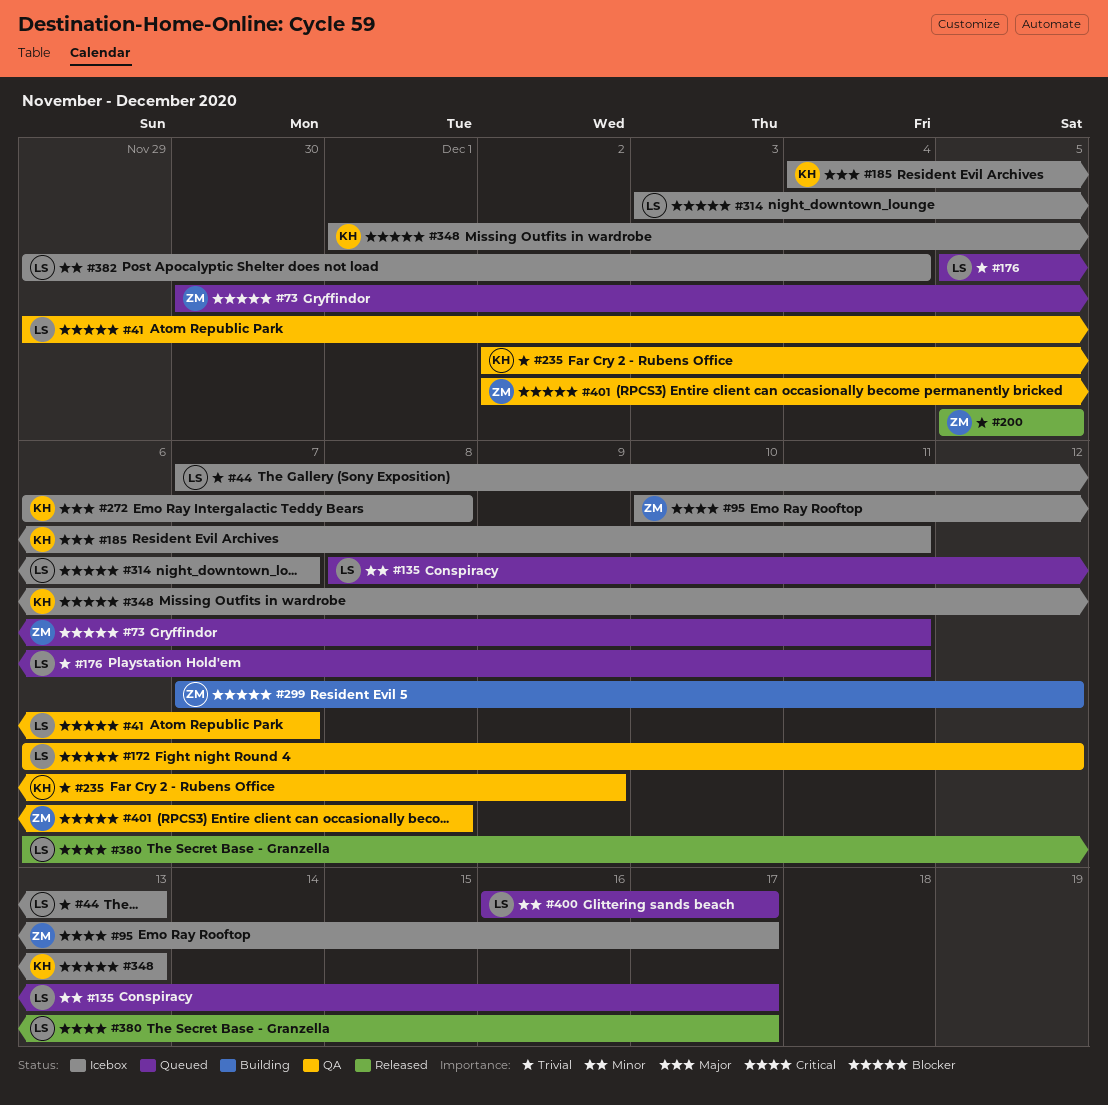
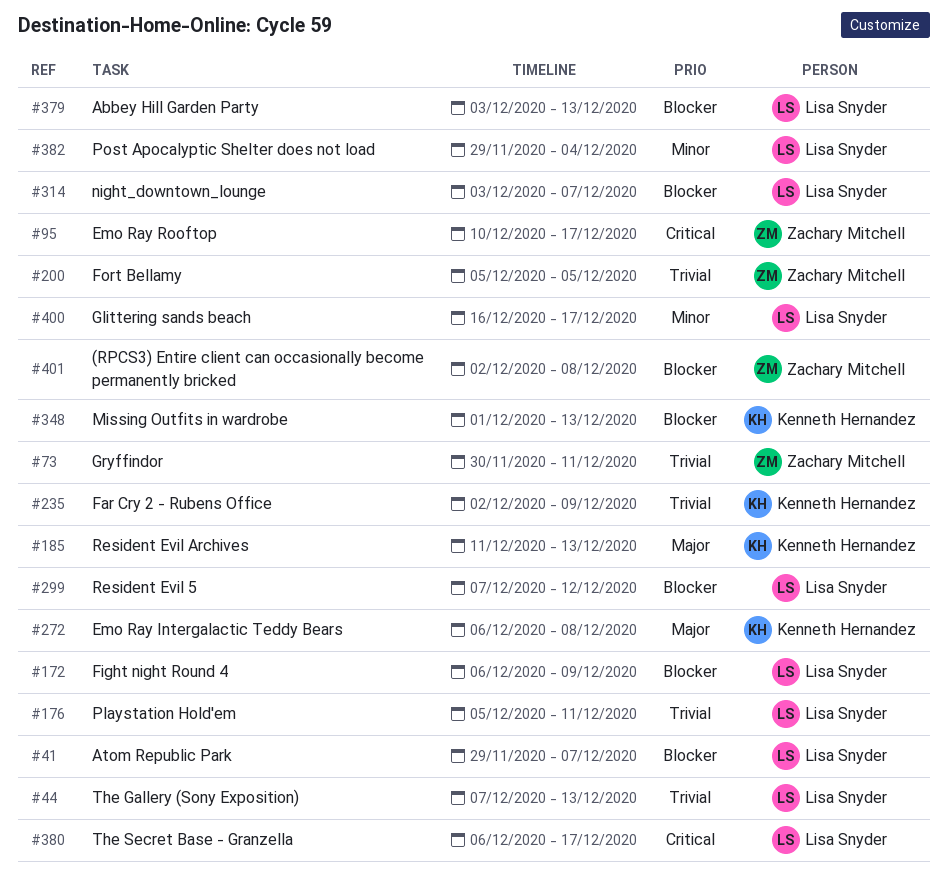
#73, priority: Blocker -> Trivial
#135: present -> none
#172, due: Dec 12 -> Dec 9
#185, start: Dec 4 -> Dec 11
#185, due: Dec 11 -> Dec 13
#299, owner: Zachary Mitchell -> Lisa Snyder
#379: none -> present

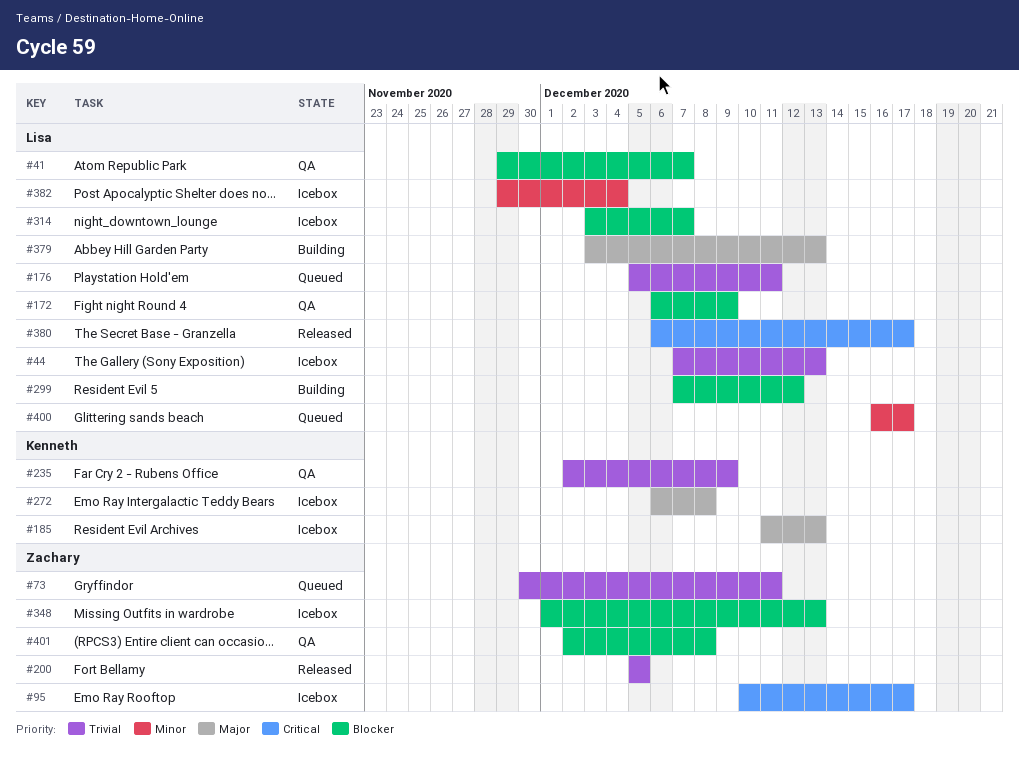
#348, owner: Kenneth Hernandez -> Zachary Mitchell
#379, priority: Blocker -> Major

